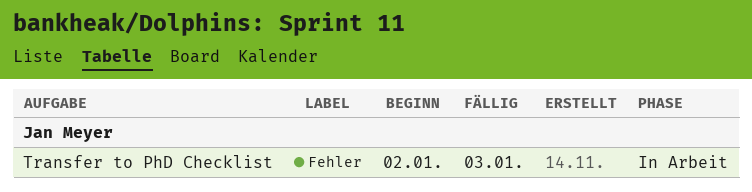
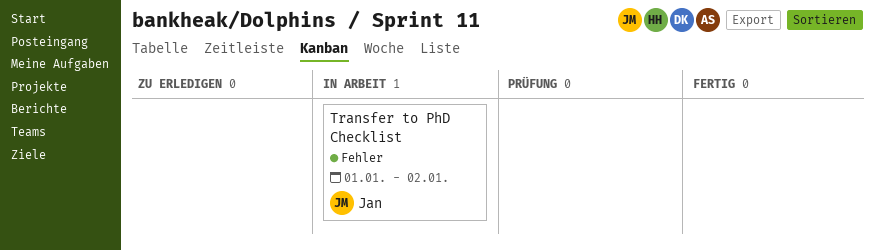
Transfer to PhD Checklist, start: Jan 2 -> Jan 1
Transfer to PhD Checklist, due: Jan 3 -> Jan 2

